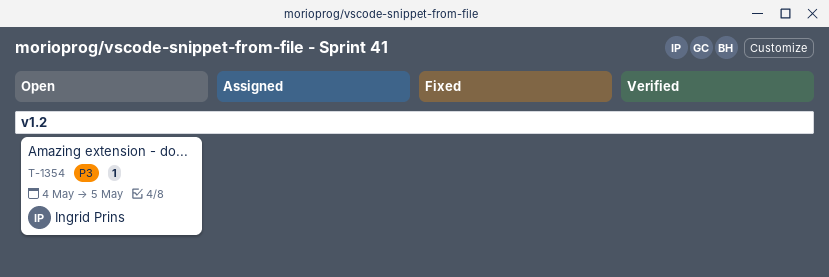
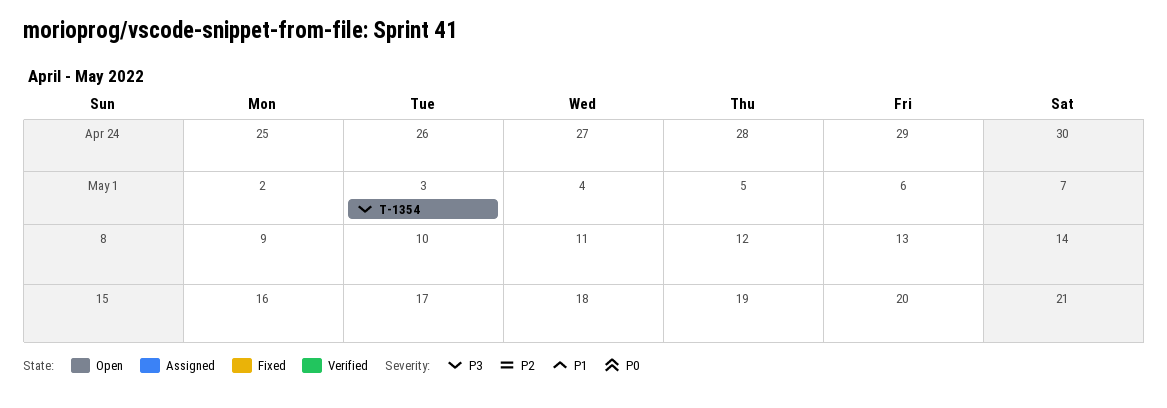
T-1354, start: May 4 -> May 3
T-1354, due: May 5 -> May 3

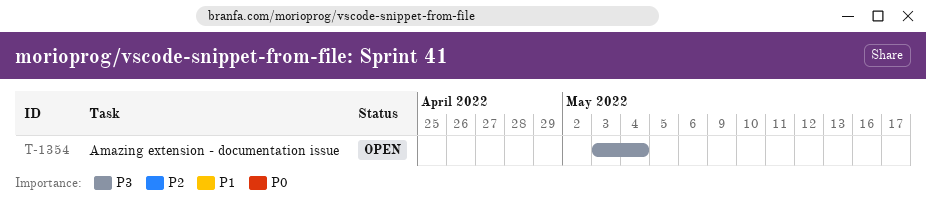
T-1354, due: May 3 -> May 4

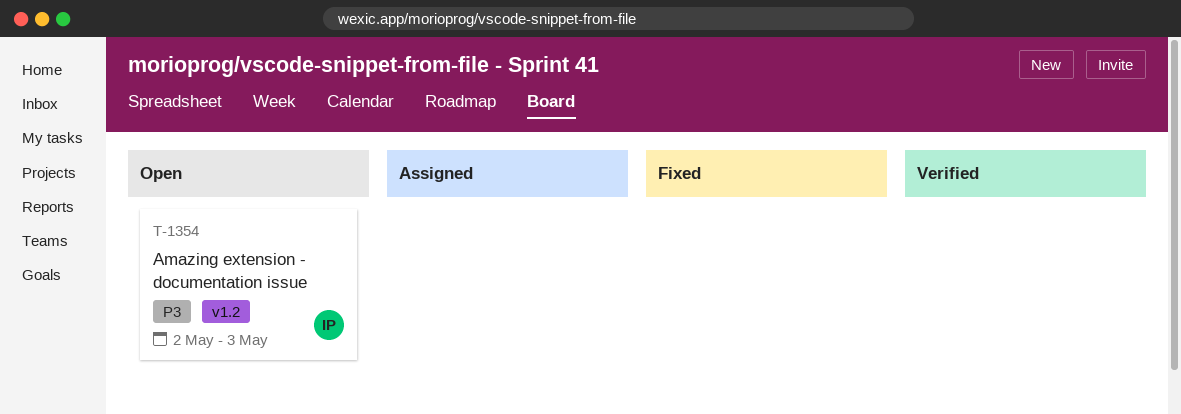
T-1354, start: May 3 -> May 2
T-1354, due: May 4 -> May 3

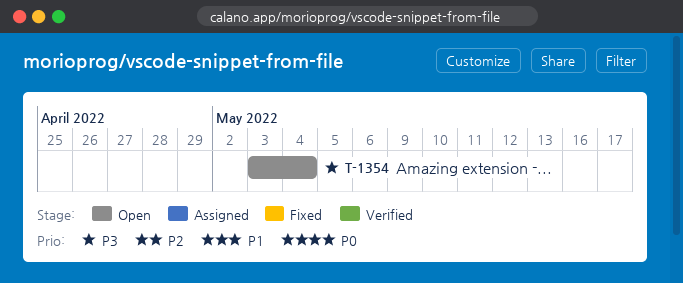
T-1354, start: May 2 -> May 3
T-1354, due: May 3 -> May 4

